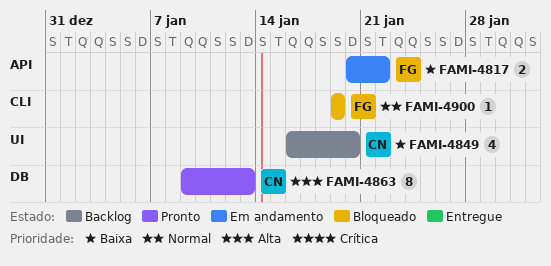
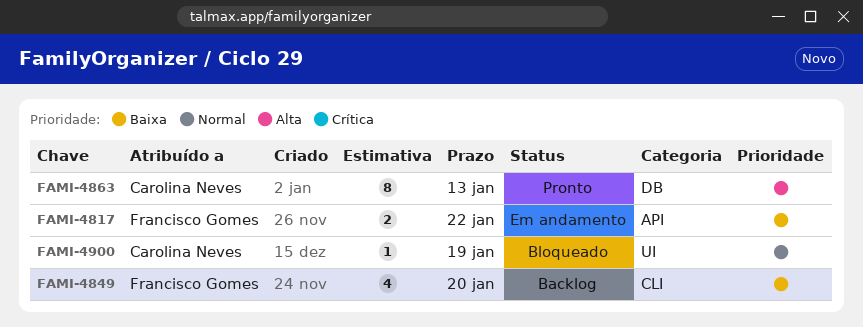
FAMI-4849, owner: Carolina Neves -> Francisco Gomes
FAMI-4849, label: UI -> CLI
FAMI-4900, owner: Francisco Gomes -> Carolina Neves
FAMI-4900, label: CLI -> UI

